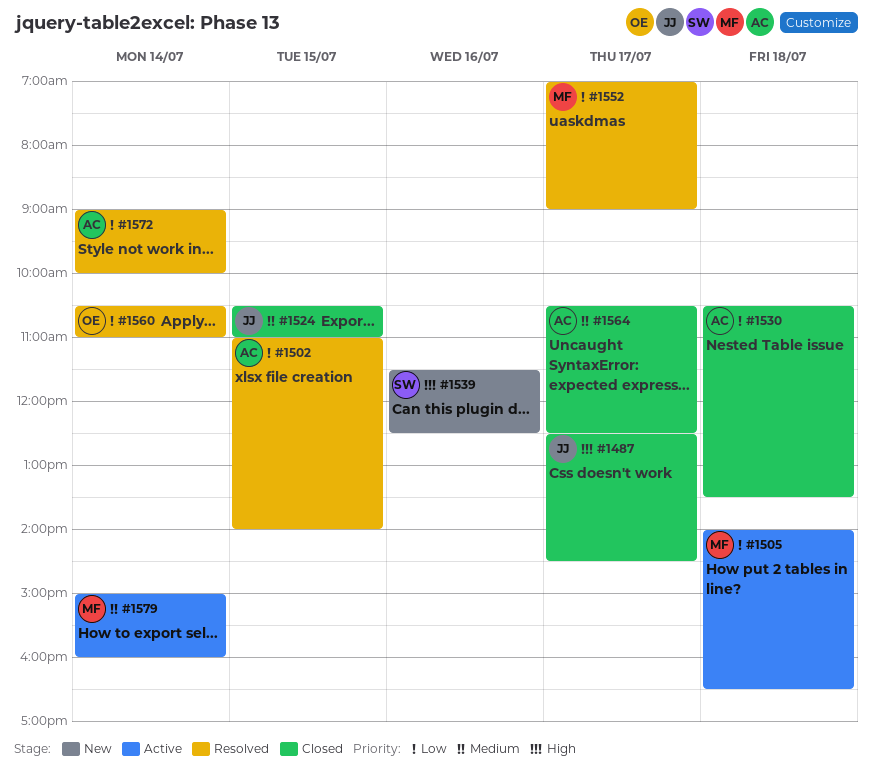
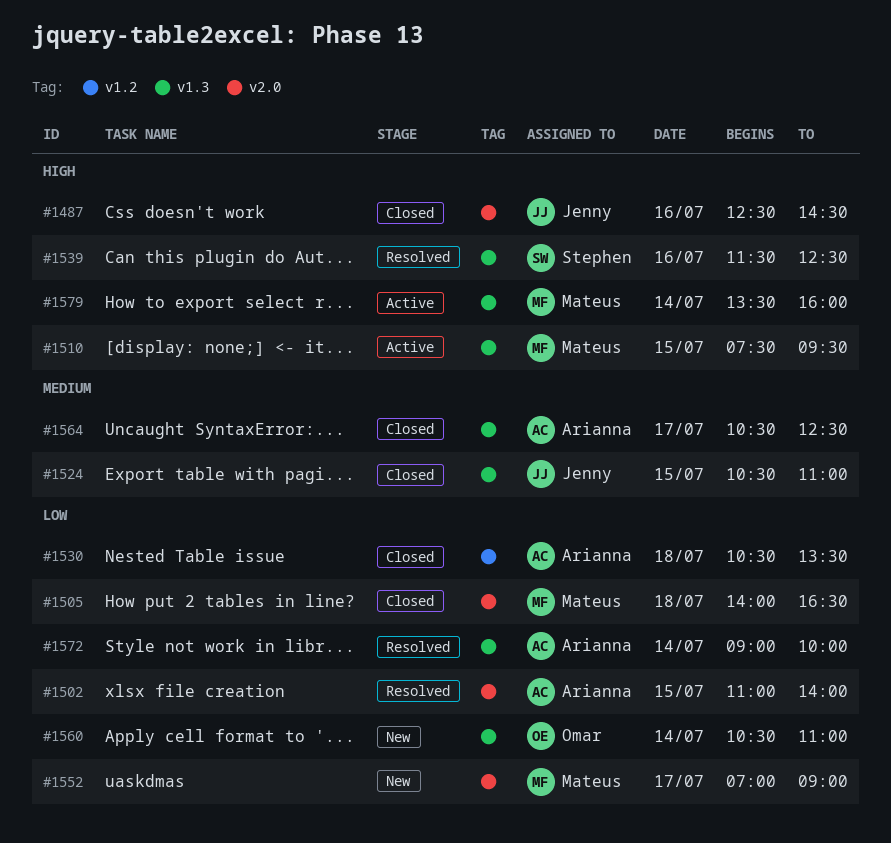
#1487, day: Jul 17 -> Jul 16
#1505, status: Active -> Closed
#1510: none -> present
#1539, status: New -> Resolved
#1552, status: Resolved -> New
#1560, status: Resolved -> New
#1579, priority: Medium -> High
#1579, begins: 15:00 -> 13:30

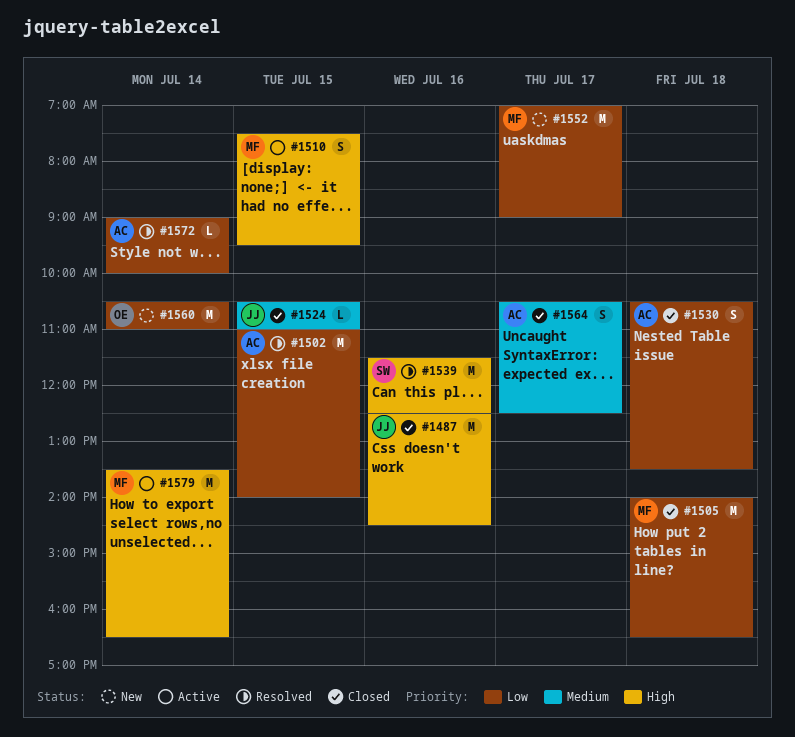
#1579, ends: 16:00 -> 16:30

